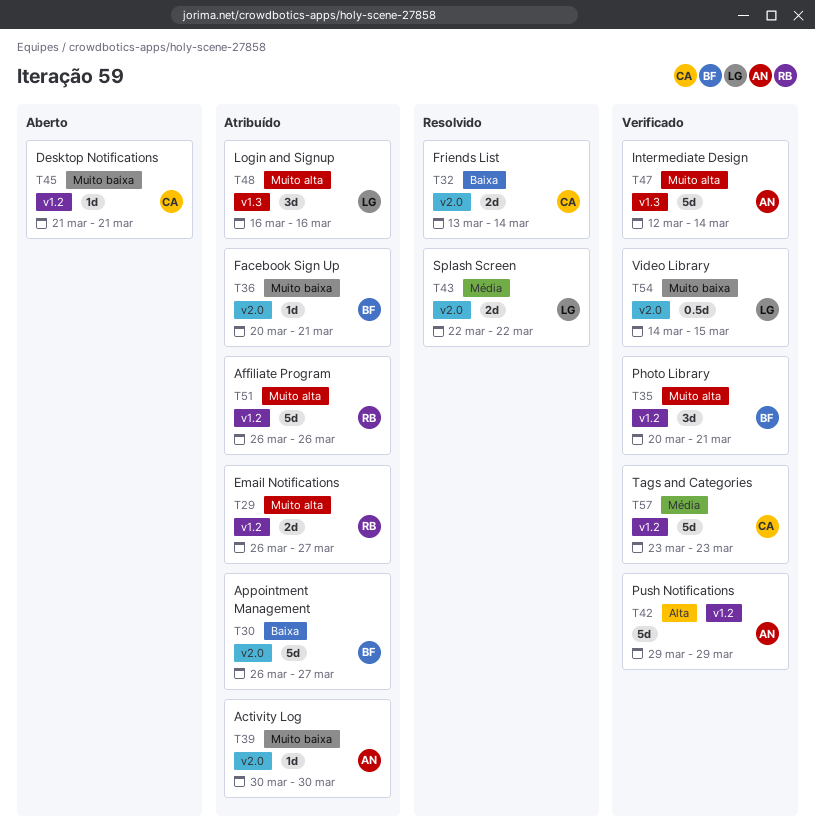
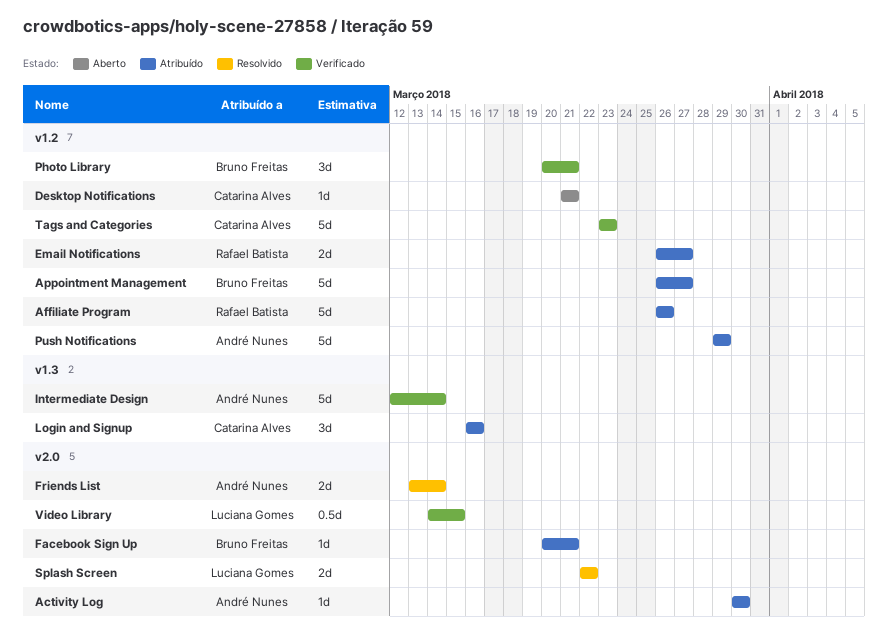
Appointment Management, label: v2.0 -> v1.2
Friends List, owner: Catarina Alves -> André Nunes
Login and Signup, owner: Luciana Gomes -> Catarina Alves
Push Notifications, status: Verificado -> Atribuído

